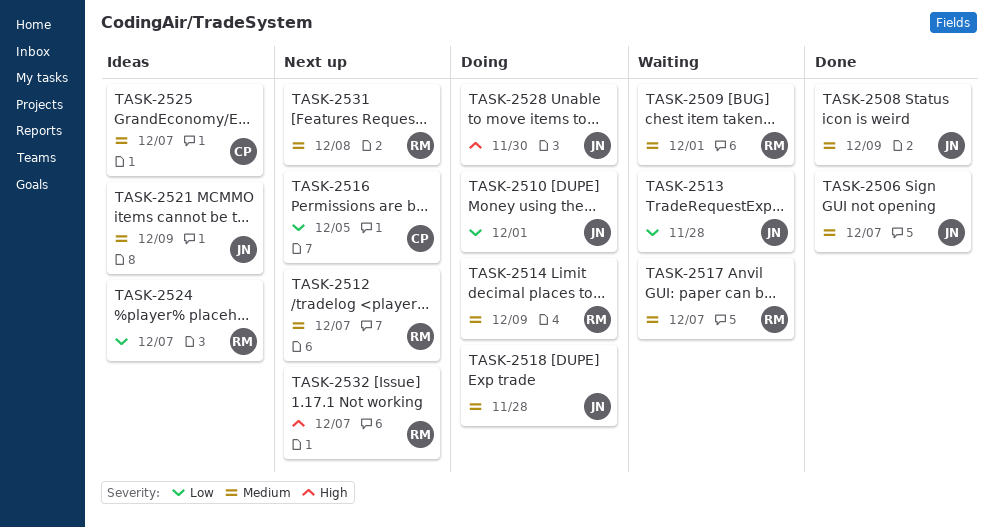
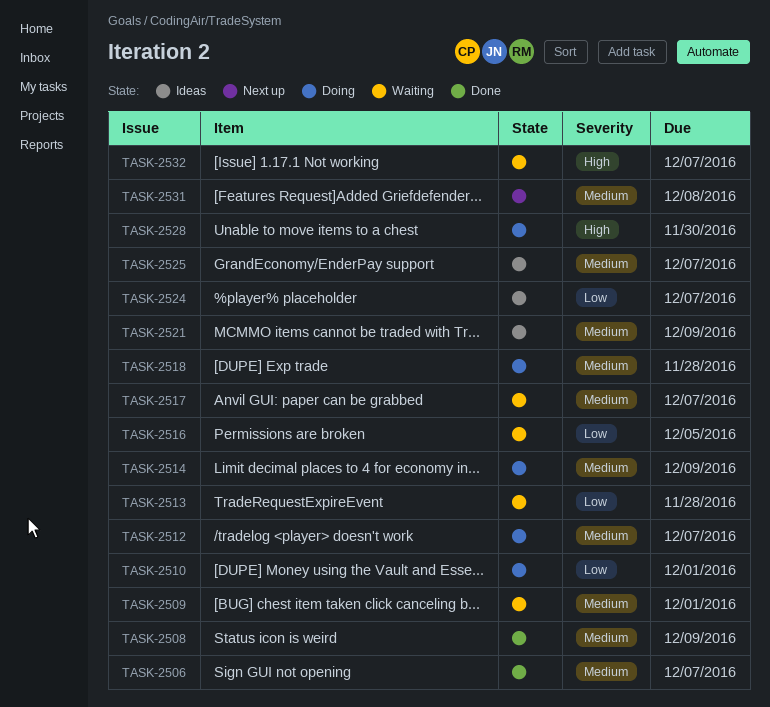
TASK-2512, status: Next up -> Doing
TASK-2516, status: Next up -> Waiting
TASK-2532, status: Next up -> Waiting

